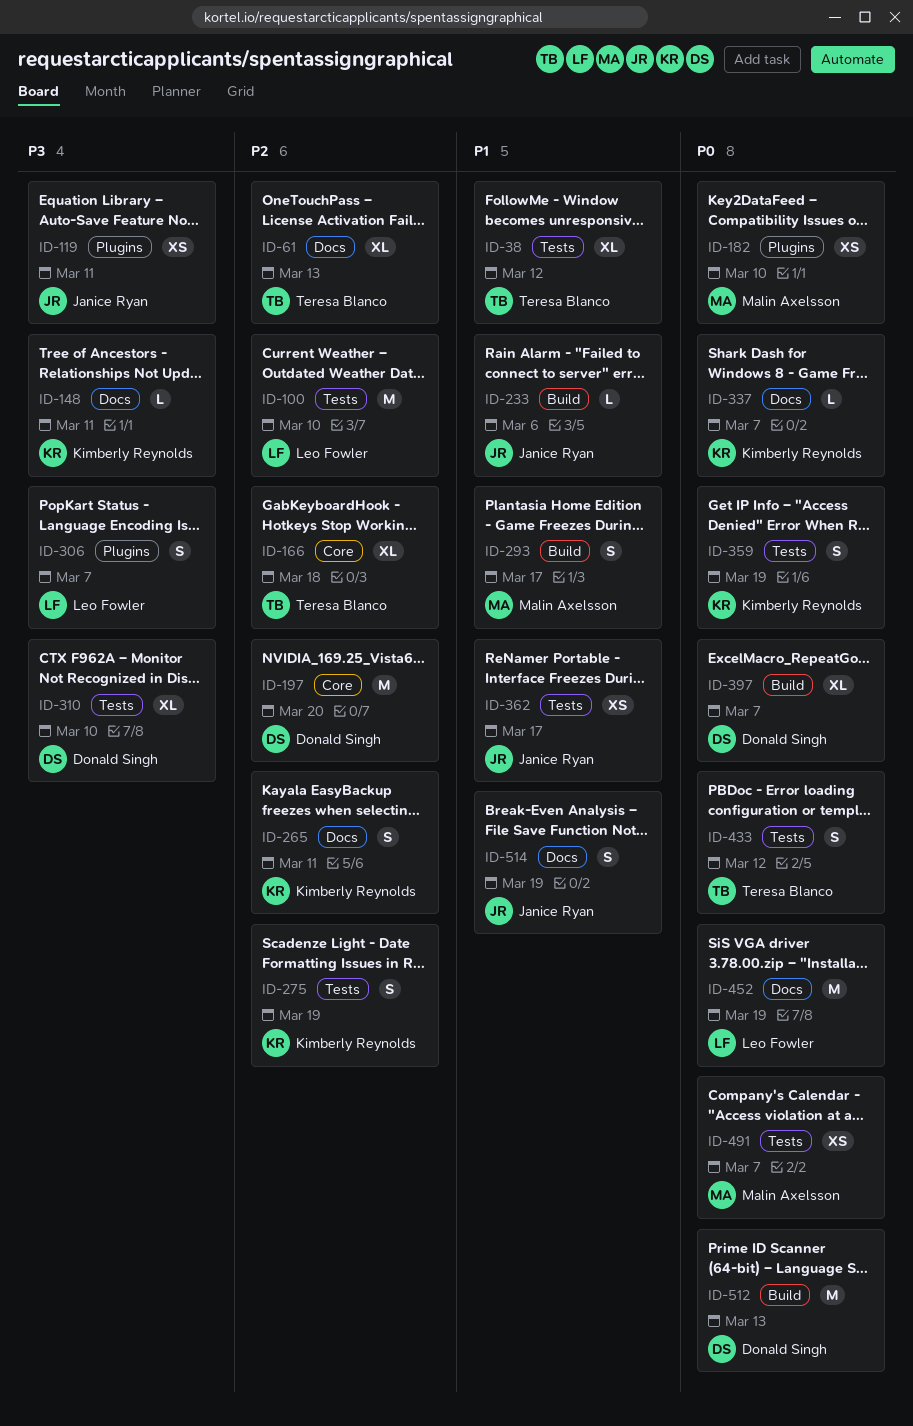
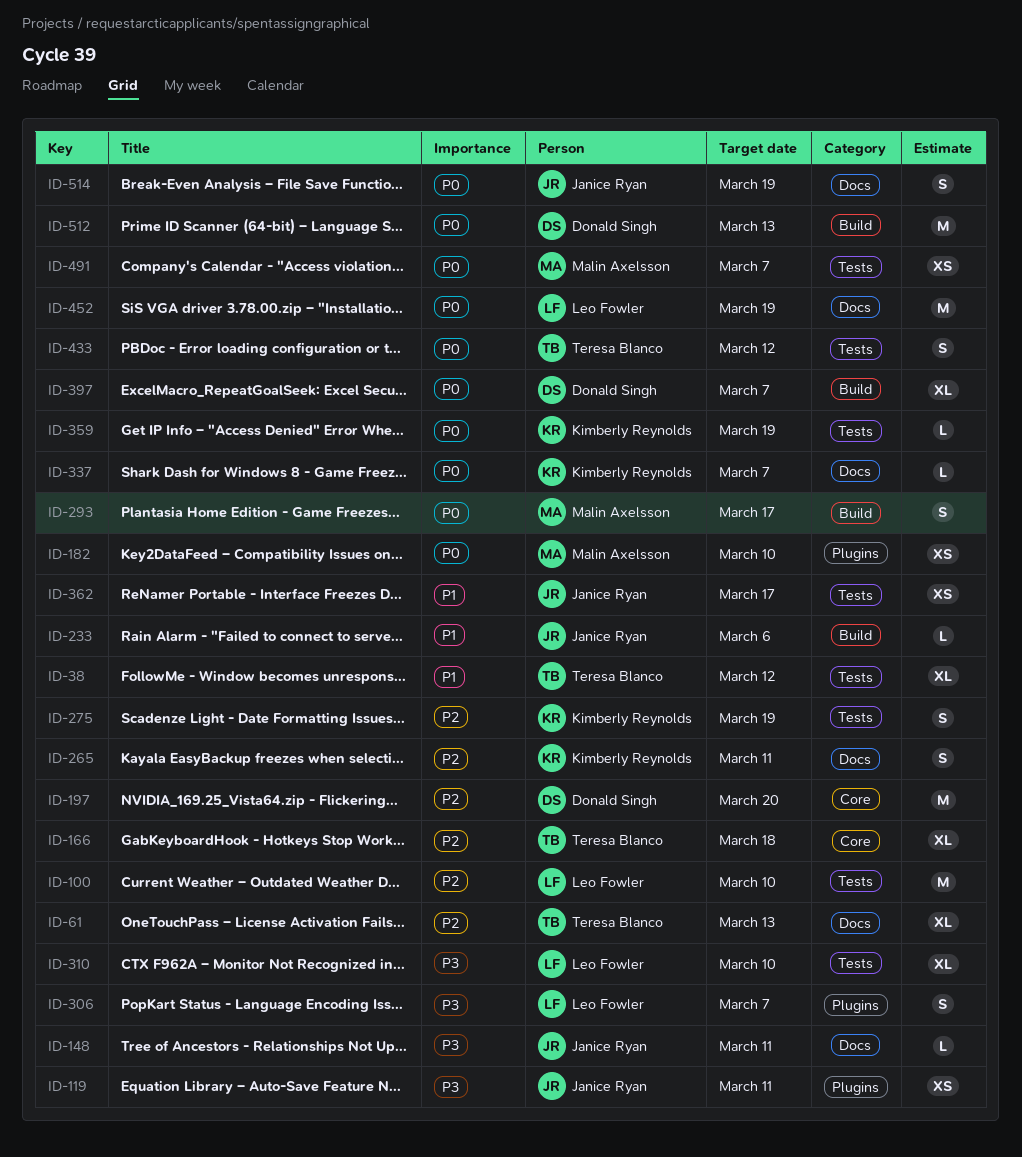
ID-148, owner: Kimberly Reynolds -> Janice Ryan
ID-293, priority: P1 -> P0
ID-310, owner: Donald Singh -> Leo Fowler
ID-359, estimate: S -> L
ID-514, priority: P1 -> P0

